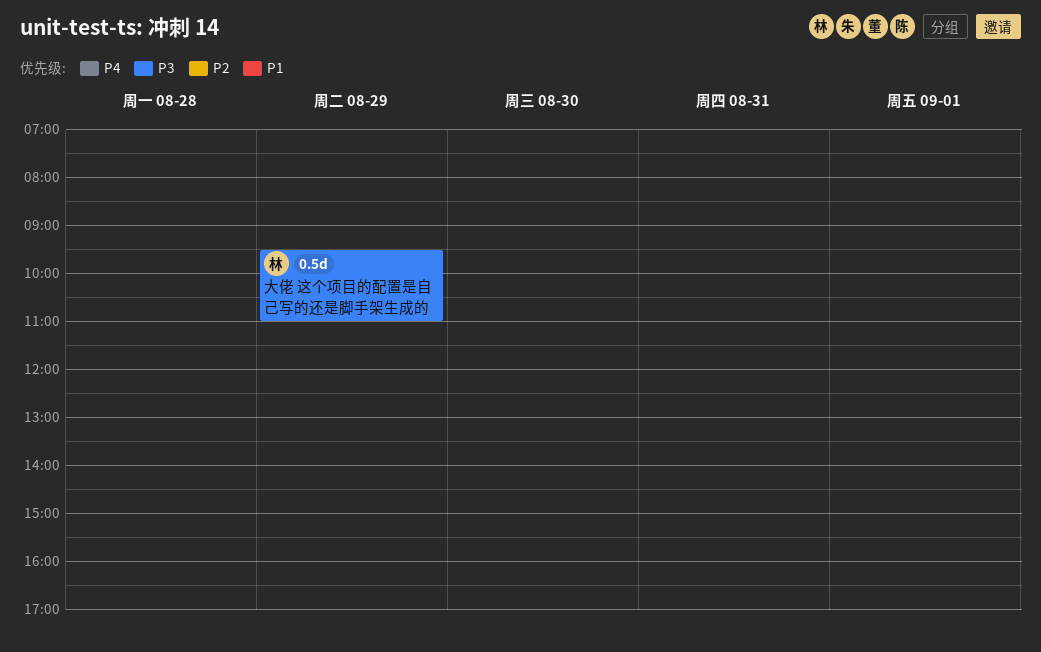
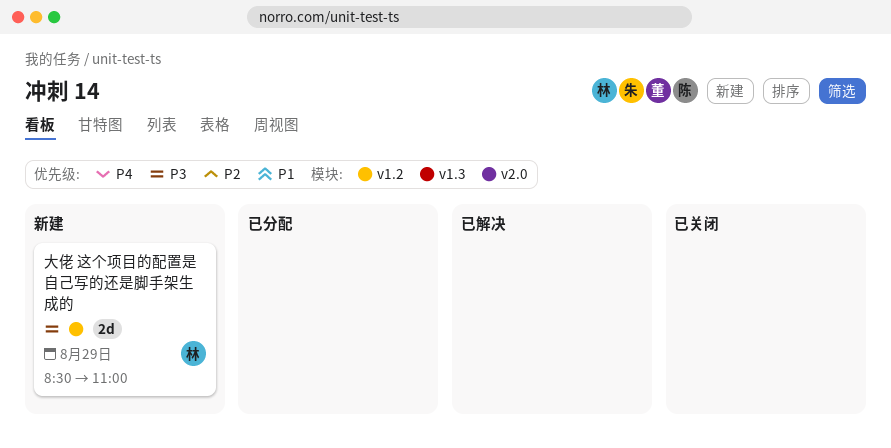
大佬 这个项目的配置是自己写的还是脚手架生成的, estimate: 0.5d -> 2d
大佬 这个项目的配置是自己写的还是脚手架生成的, begins: 09:30 -> 08:30

